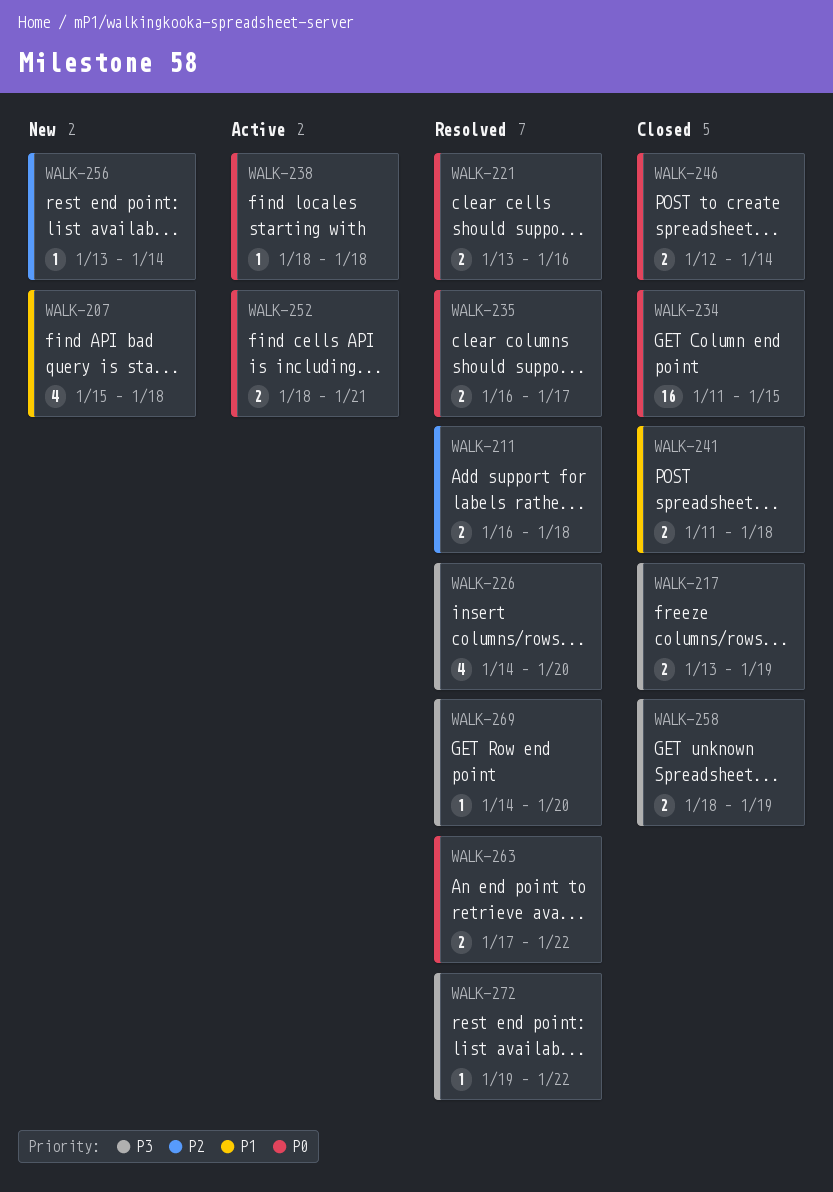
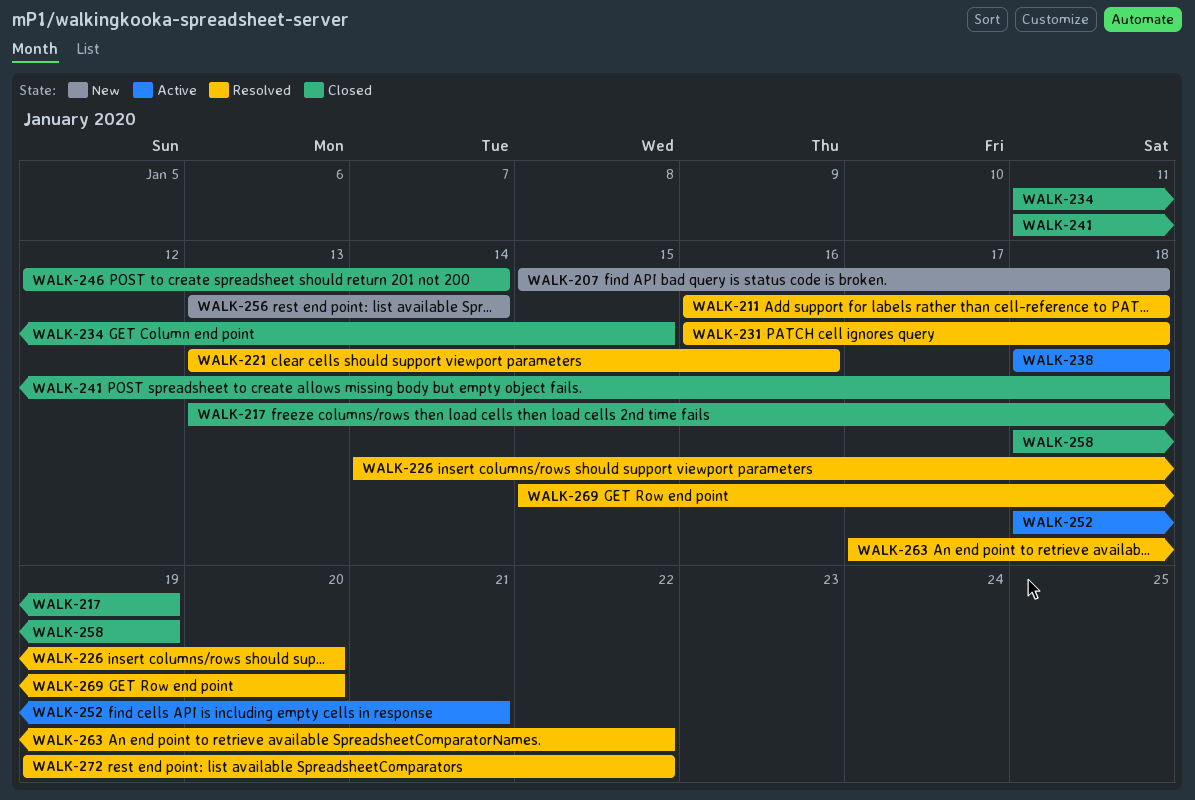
WALK-231: none -> present
WALK-235: present -> none
WALK-269, start: Jan 14 -> Jan 15

